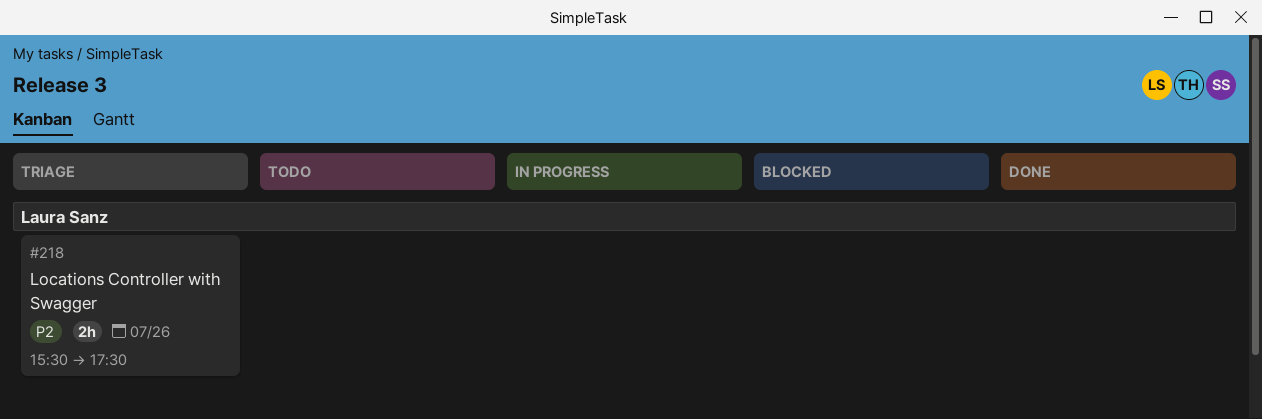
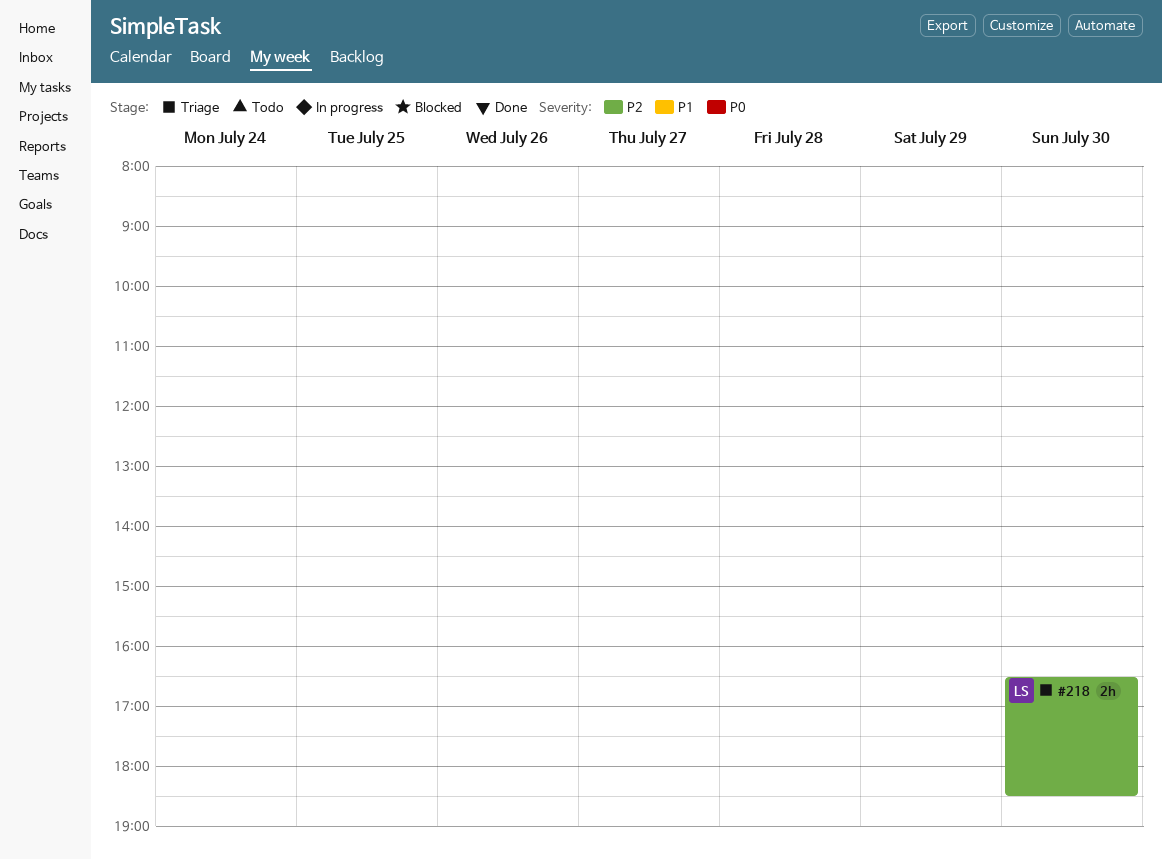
#218, day: Jul 26 -> Jul 30
#218, begins: 15:30 -> 16:30
#218, ends: 17:30 -> 18:30

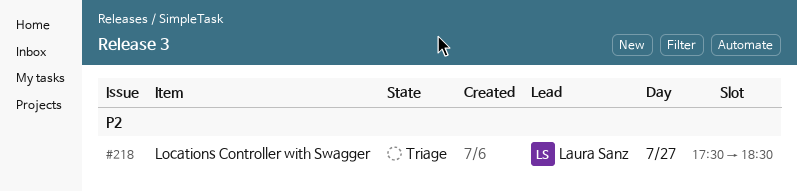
#218, day: Jul 30 -> Jul 27
#218, begins: 16:30 -> 17:30

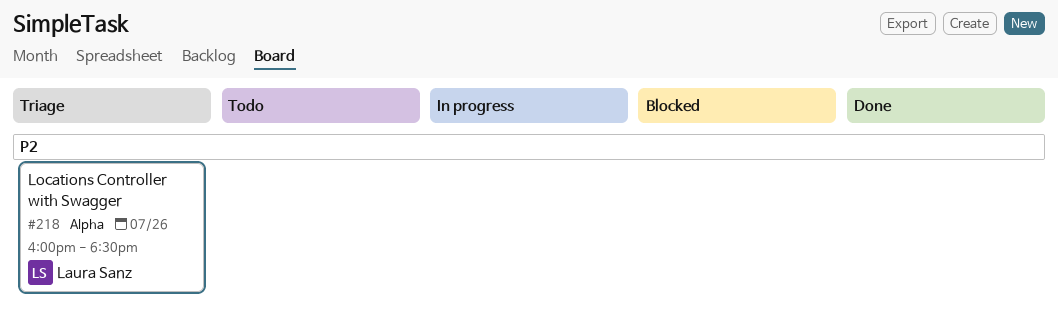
#218, day: Jul 27 -> Jul 26
#218, begins: 17:30 -> 16:00

